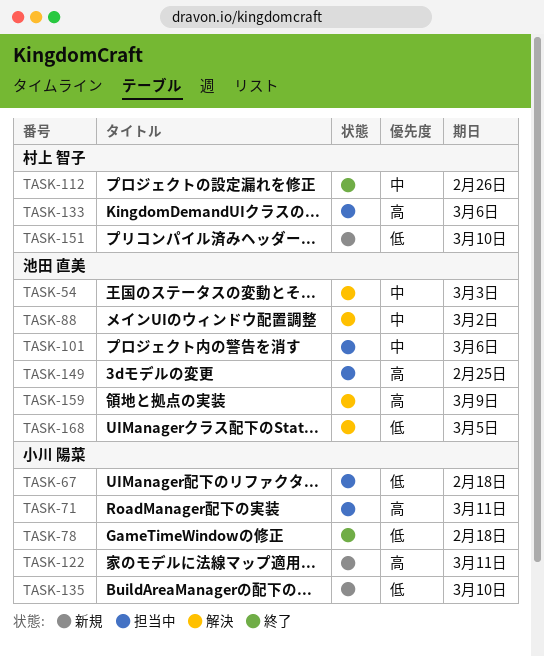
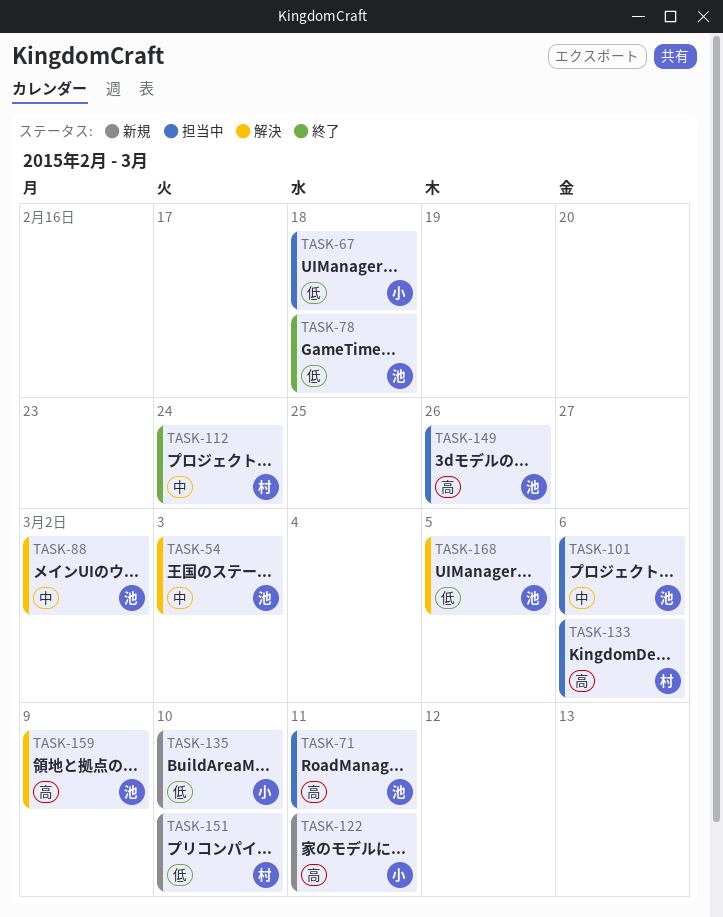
TASK-71, owner: 小川 陽菜 -> 池田 直美
TASK-78, owner: 小川 陽菜 -> 池田 直美
TASK-112, due: Feb 26 -> Feb 24
TASK-149, due: Feb 25 -> Feb 26

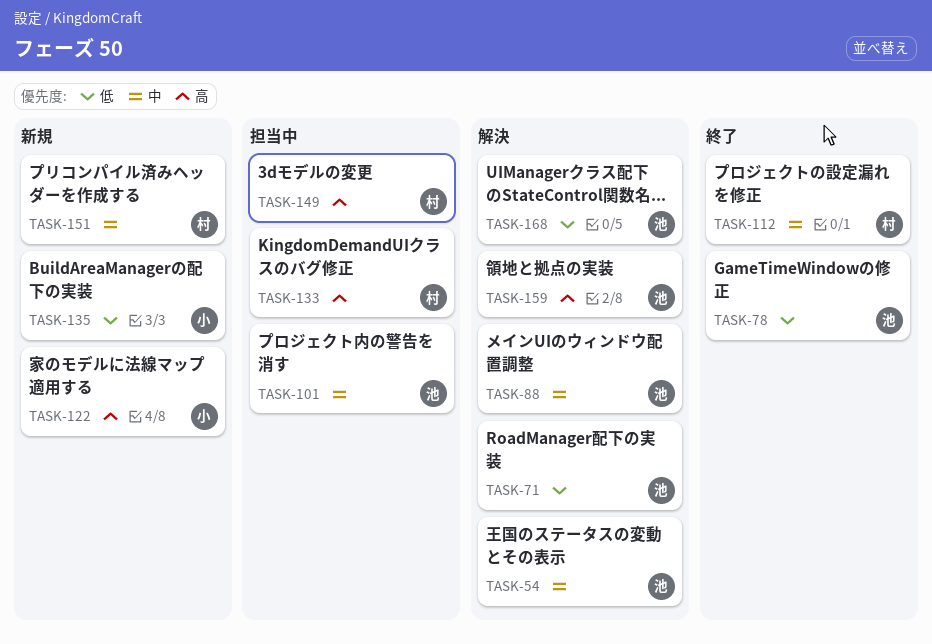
TASK-67: present -> none
TASK-71, status: 担当中 -> 解決
TASK-71, priority: 高 -> 低
TASK-149, owner: 池 -> 村
TASK-151, priority: 低 -> 中

